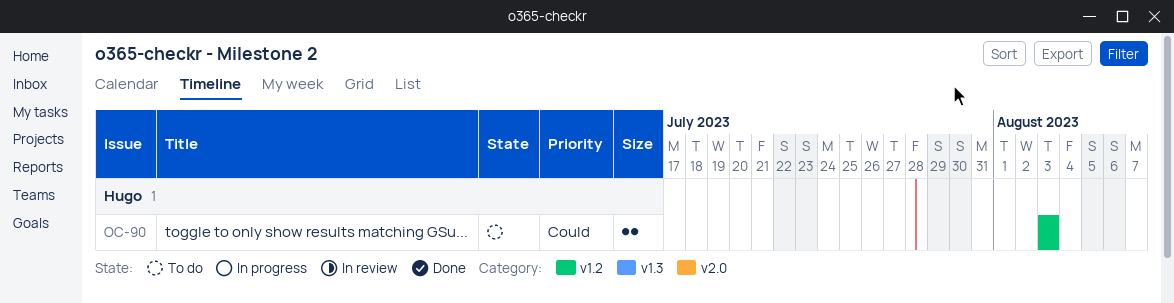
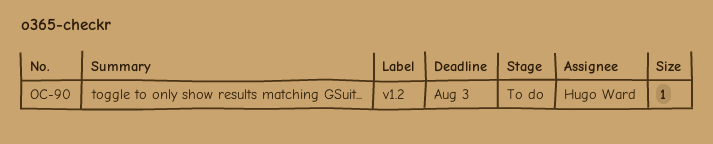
OC-90, estimate: 2 -> 1

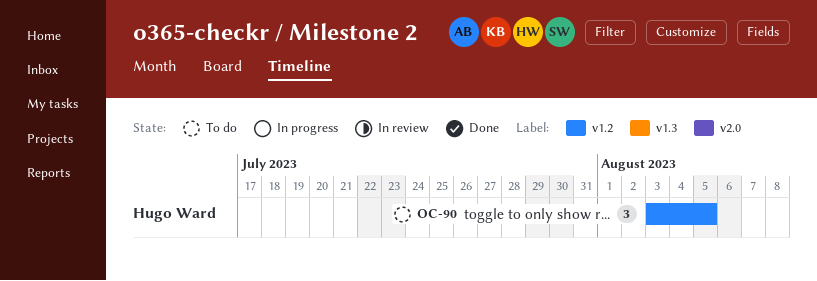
OC-90, estimate: 1 -> 3
OC-90, due: Aug 3 -> Aug 5

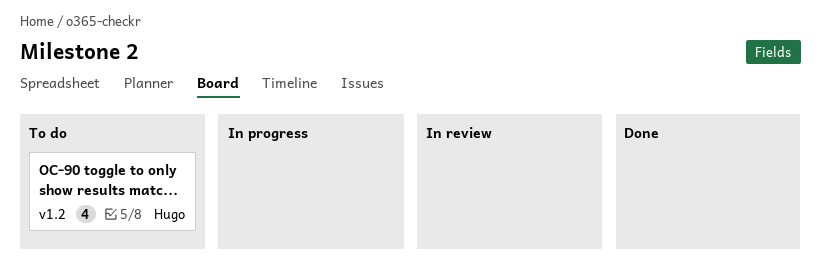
OC-90, estimate: 3 -> 4

